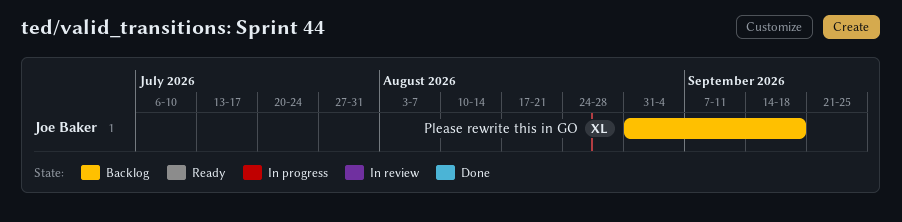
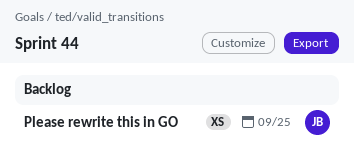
Please rewrite this in GO, estimate: XL -> XS
Please rewrite this in GO, due: Sep 18 -> Sep 25

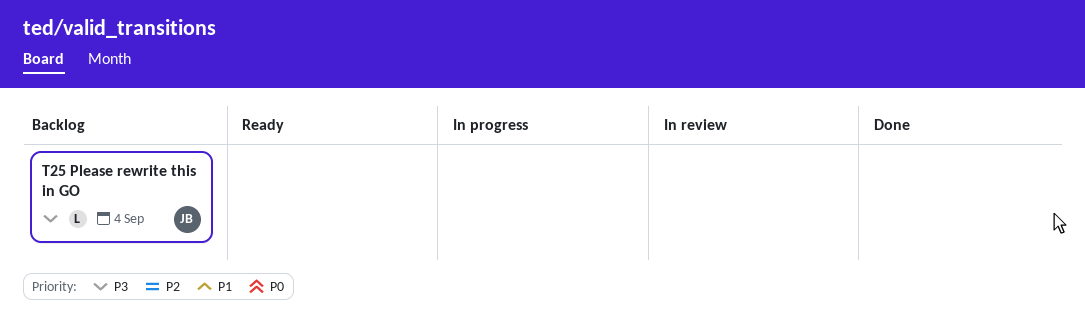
Please rewrite this in GO, estimate: XS -> L
Please rewrite this in GO, due: Sep 25 -> Sep 4

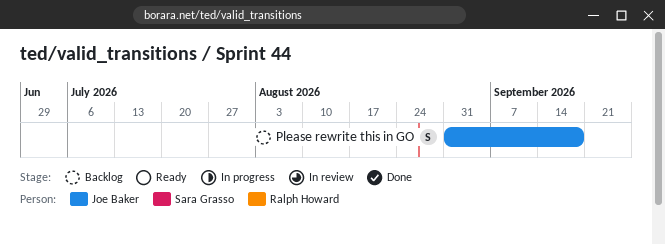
Please rewrite this in GO, estimate: L -> S
Please rewrite this in GO, due: Sep 4 -> Sep 18

